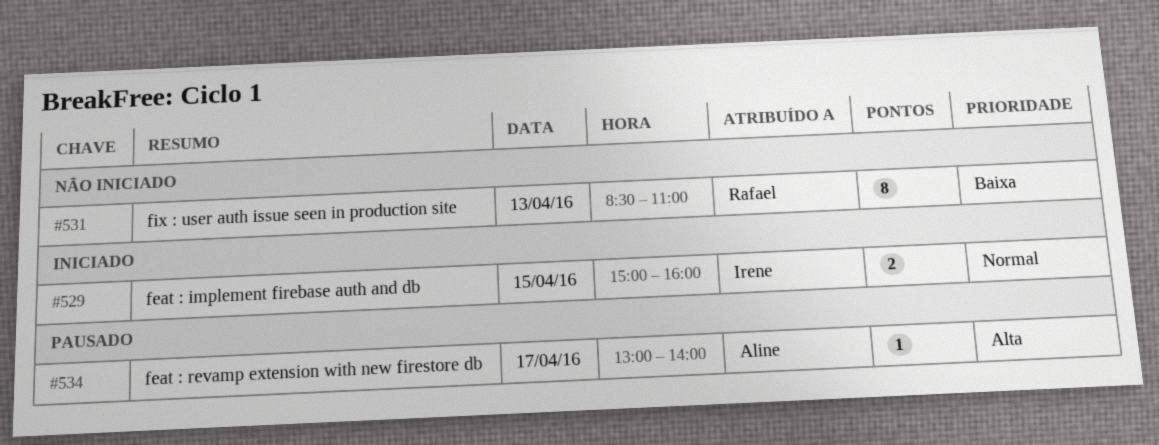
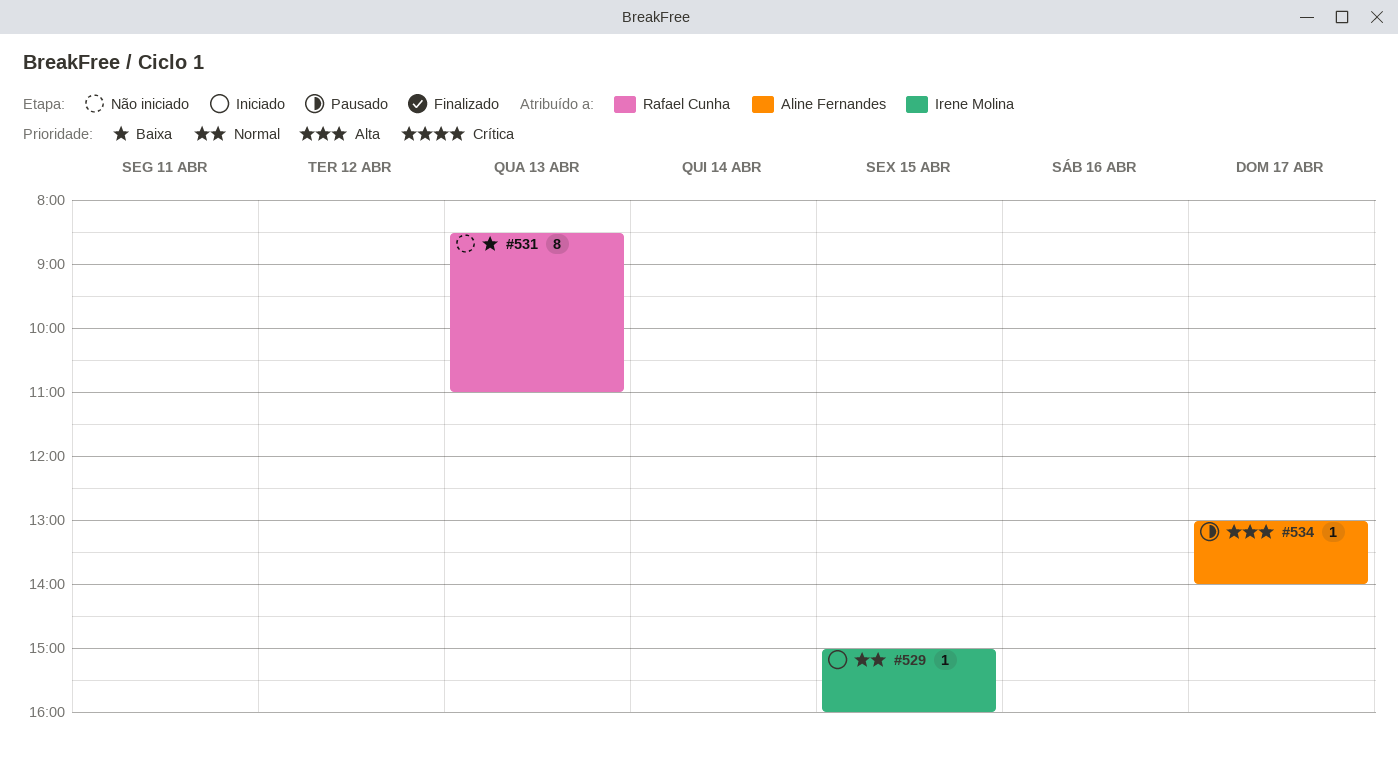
#529, estimate: 2 -> 1

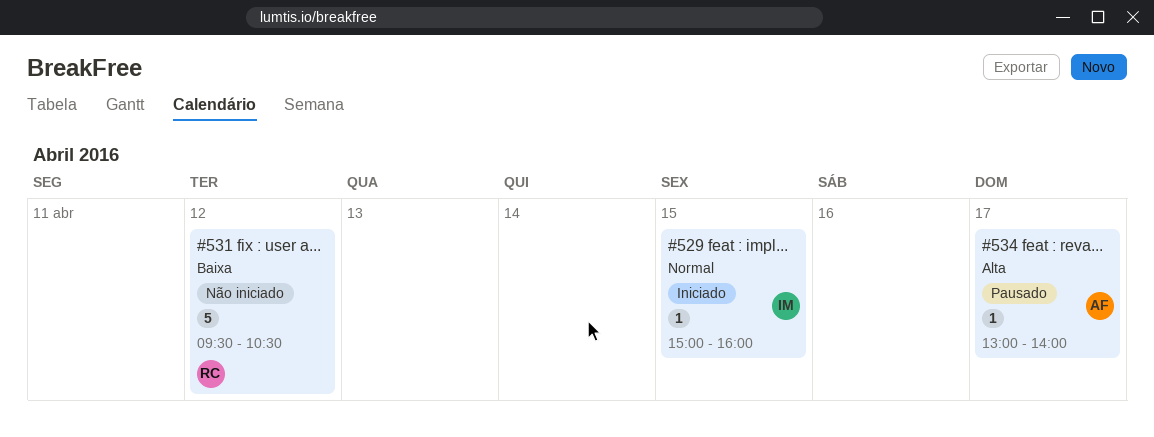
#531, estimate: 8 -> 5
#531, day: Apr 13 -> Apr 12
#531, begins: 08:30 -> 09:30
#531, ends: 11:00 -> 10:30

